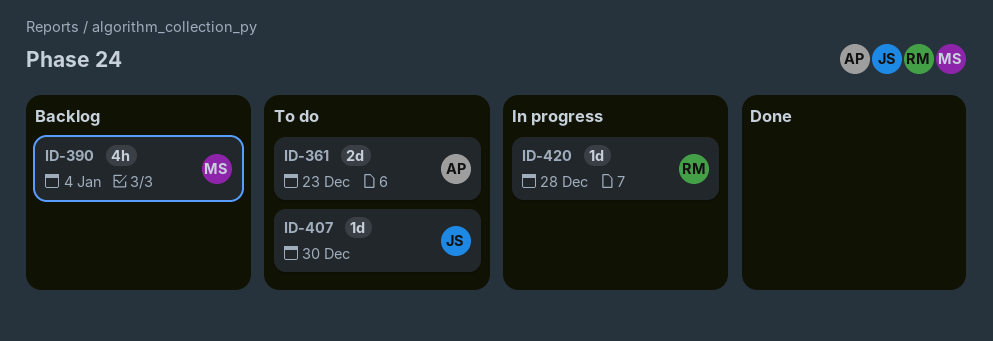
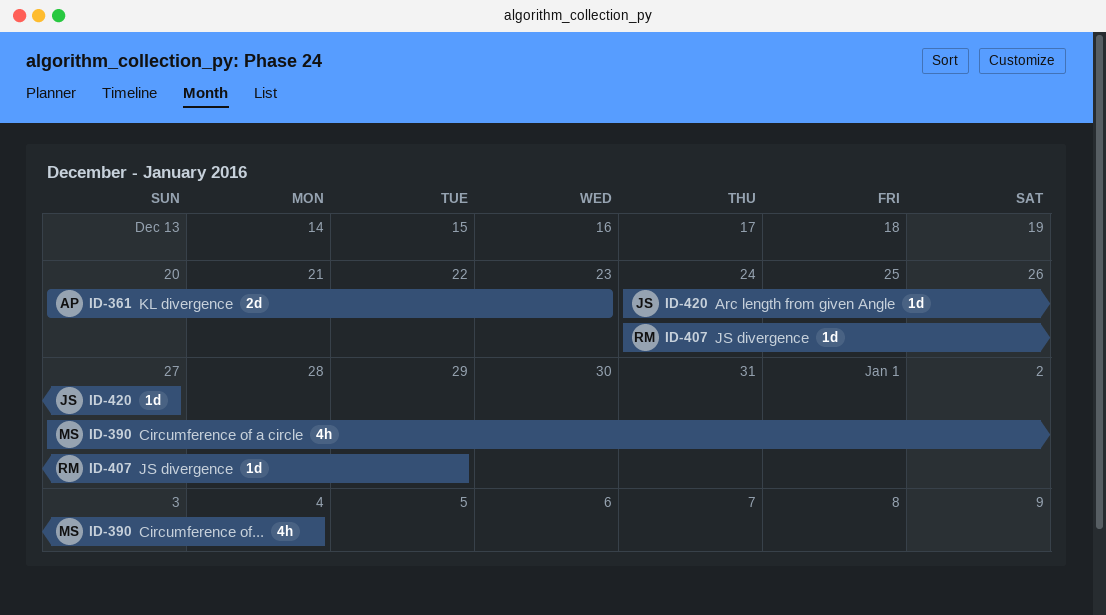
ID-407, owner: JS -> RM
ID-407, due: Dec 30 -> Dec 29
ID-420, owner: RM -> JS
ID-420, due: Dec 28 -> Dec 27

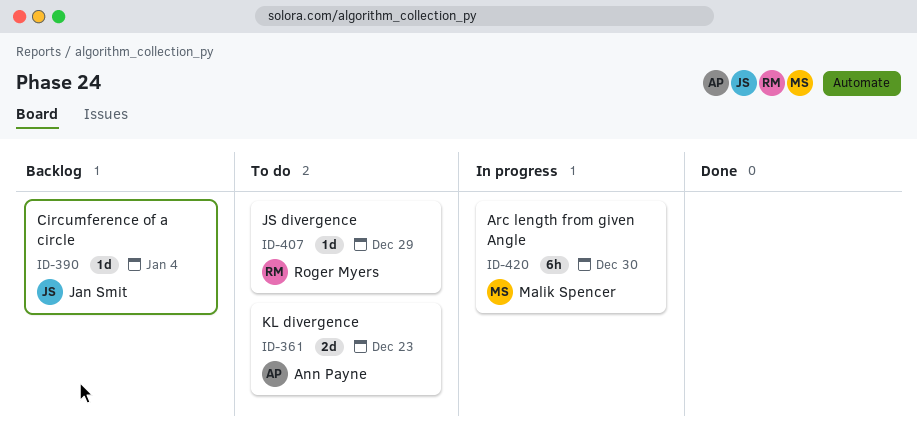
ID-390, owner: Malik Spencer -> Jan Smit
ID-390, estimate: 4h -> 1d
ID-420, owner: Jan Smit -> Malik Spencer
ID-420, estimate: 1d -> 6h
ID-420, due: Dec 27 -> Dec 30

